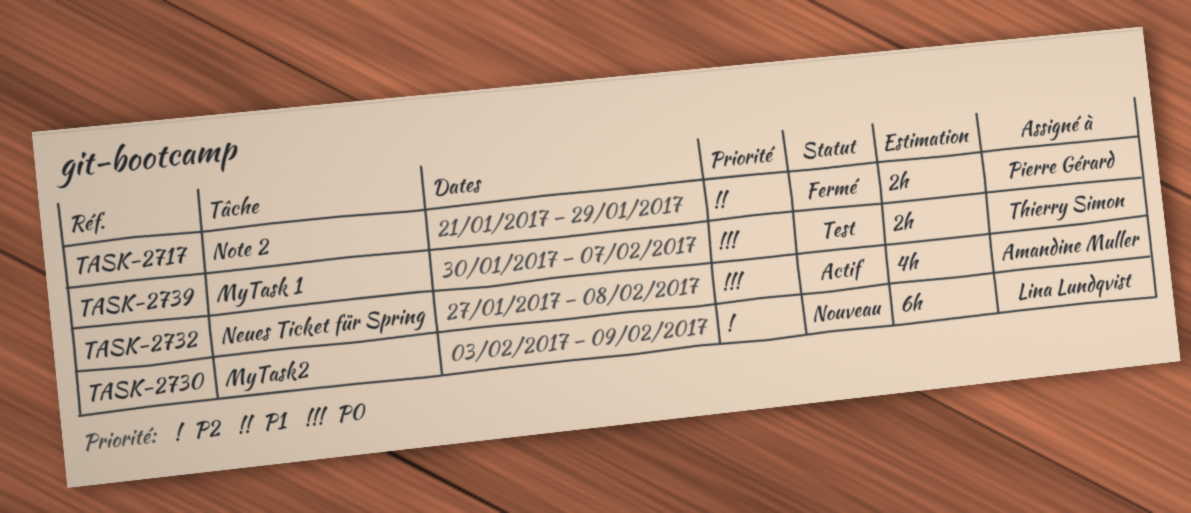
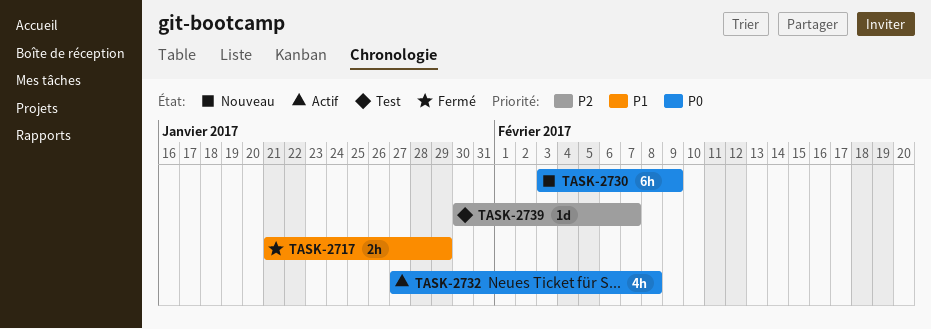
TASK-2730, priority: P2 -> P0
TASK-2739, priority: P0 -> P2
TASK-2739, estimate: 2h -> 1d

